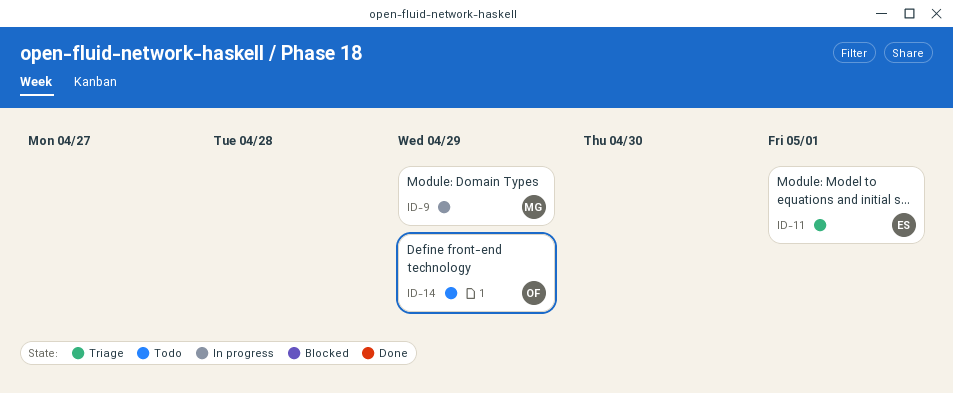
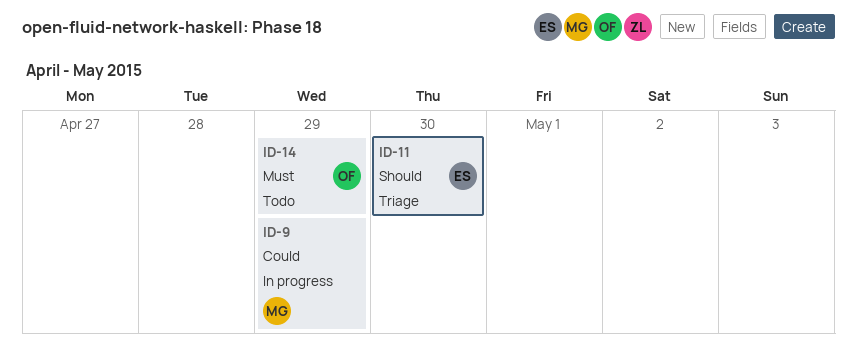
ID-11, due: May 1 -> Apr 30

